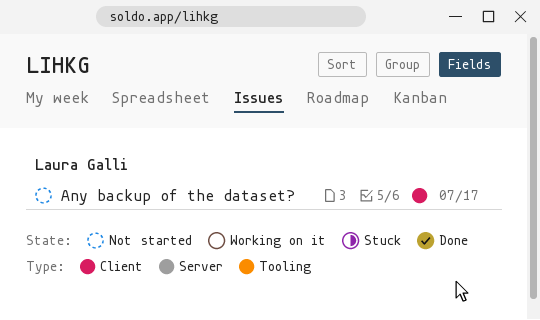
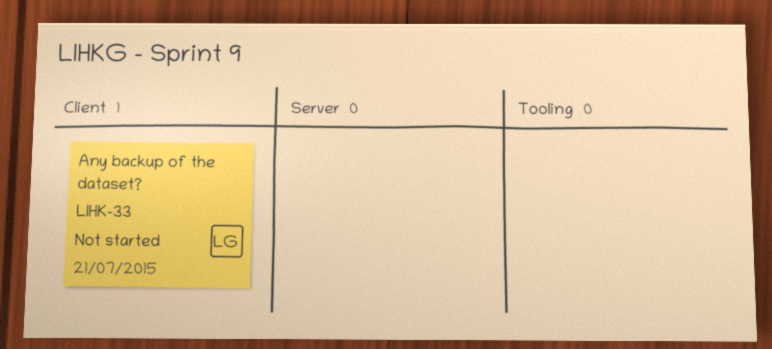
Any backup of the dataset?, due: Jul 17 -> Jul 21

